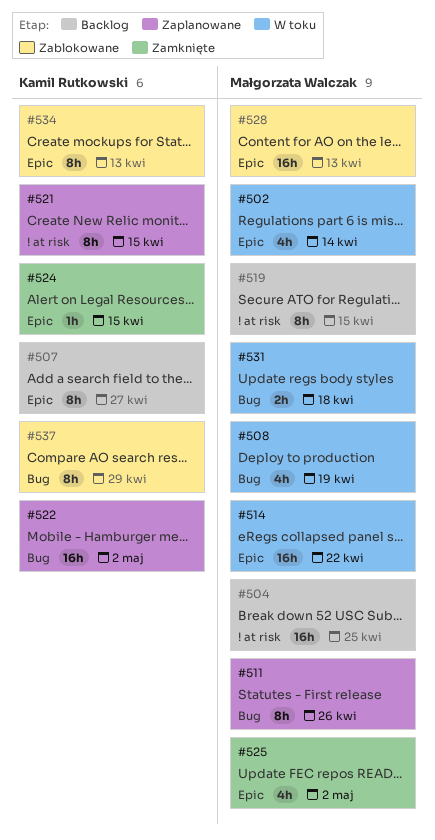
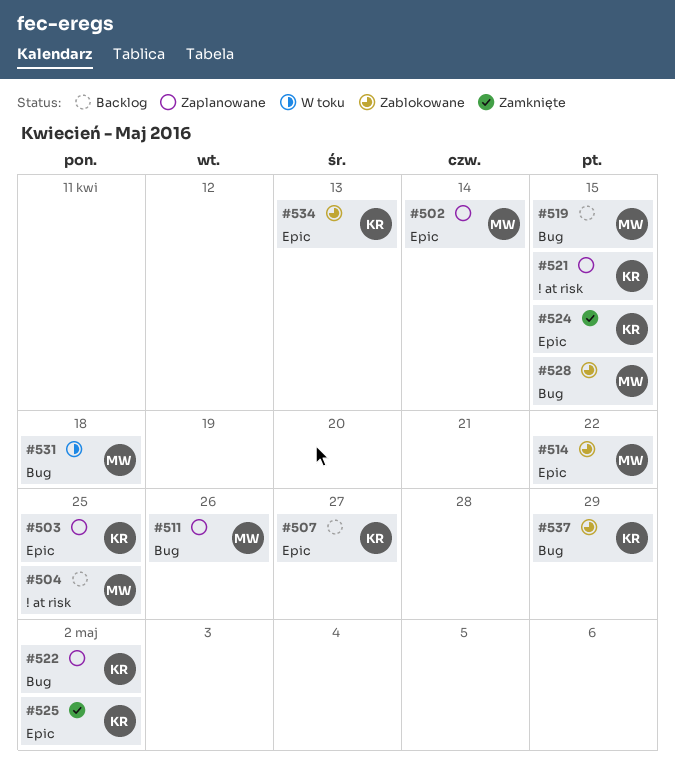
#502, status: W toku -> Zaplanowane
#503: none -> present
#508: present -> none
#514, status: W toku -> Zablokowane
#519, label: ! at risk -> Bug
#525, owner: Małgorzata Walczak -> Kamil Rutkowski
#528, label: Epic -> Bug
#528, due: Apr 13 -> Apr 15

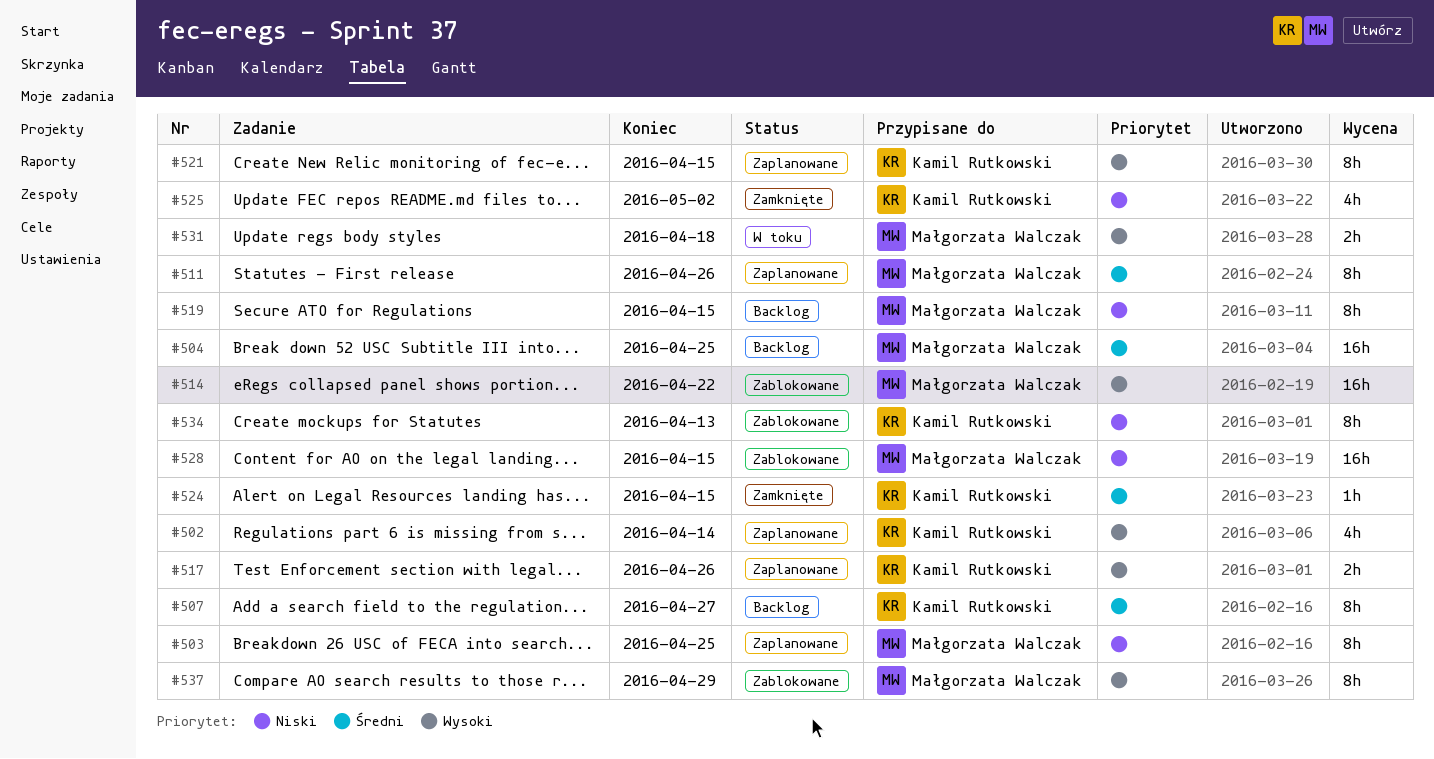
#502, owner: Małgorzata Walczak -> Kamil Rutkowski
#503, owner: Kamil Rutkowski -> Małgorzata Walczak
#517: none -> present
#522: present -> none
#537, owner: Kamil Rutkowski -> Małgorzata Walczak

